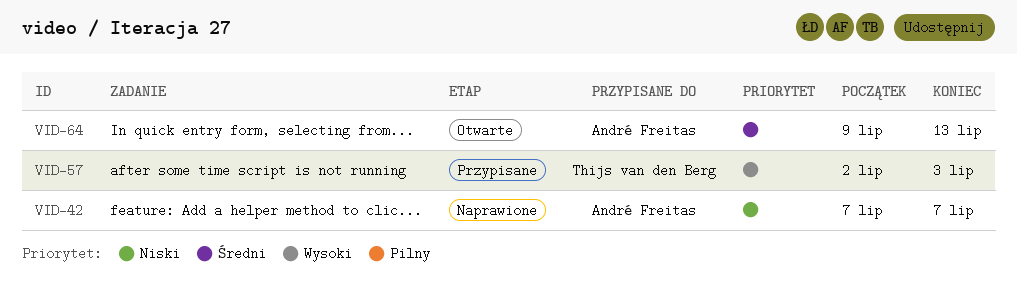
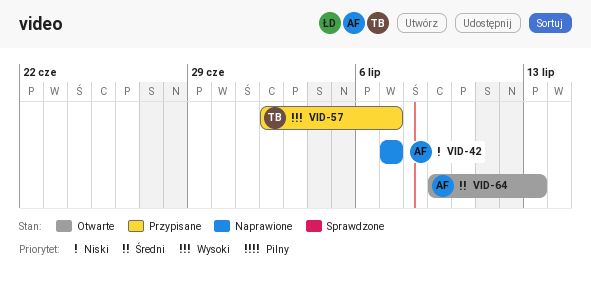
VID-57, due: Jul 3 -> Jul 7

